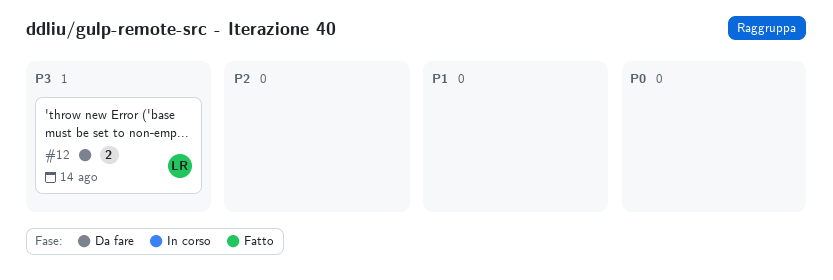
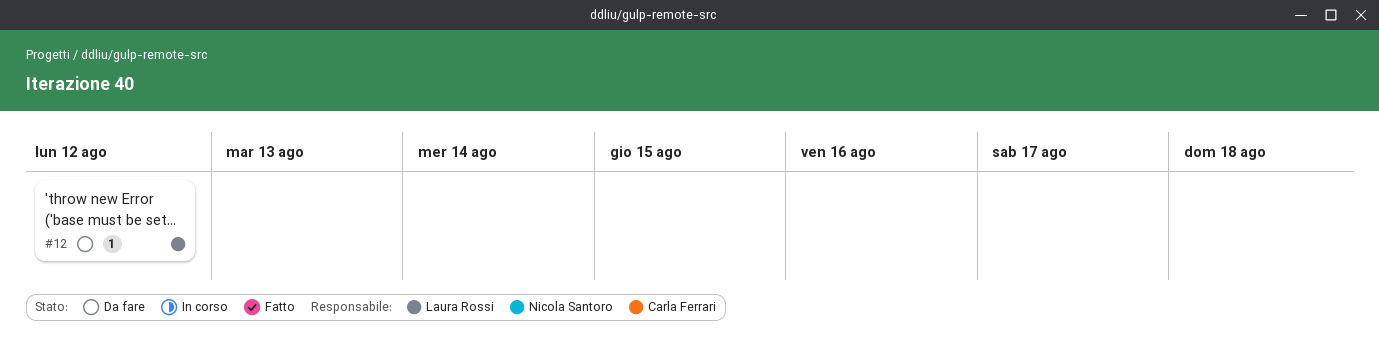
#12, estimate: 2 -> 1
#12, due: Aug 14 -> Aug 12

